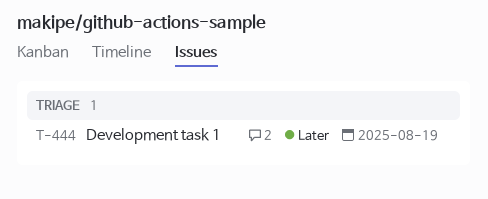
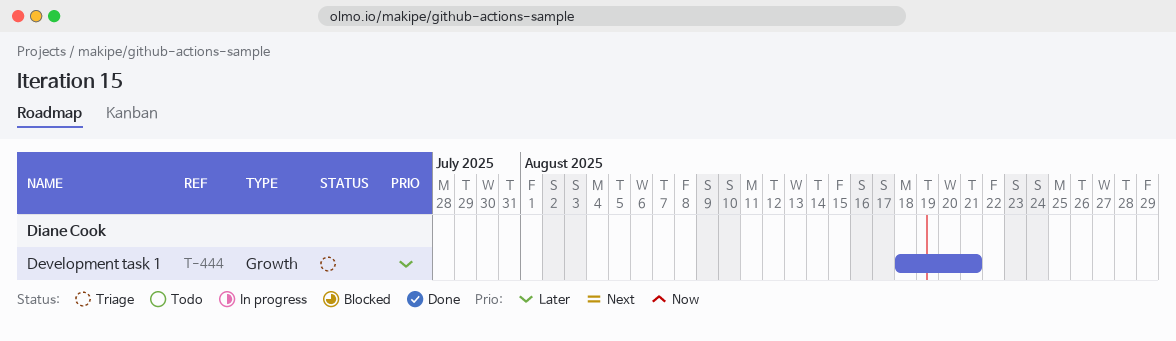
T-444, due: Aug 19 -> Aug 21

